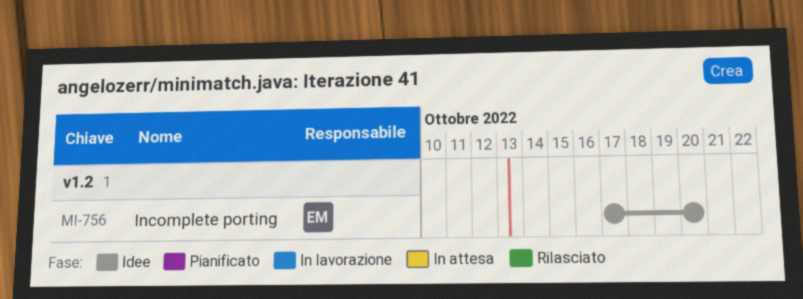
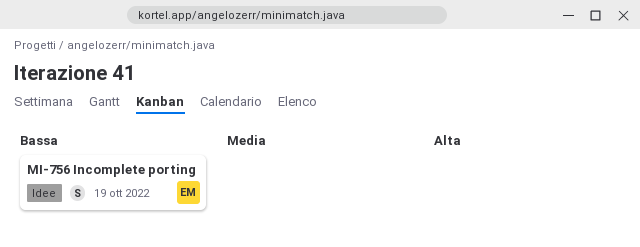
MI-756, due: Oct 20 -> Oct 19

